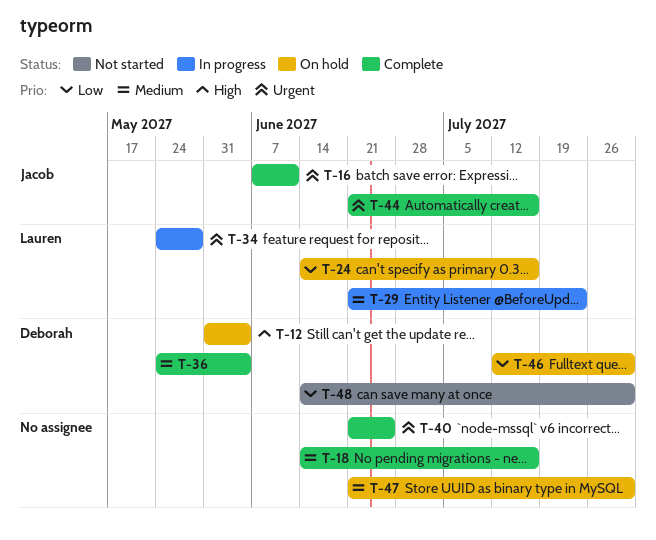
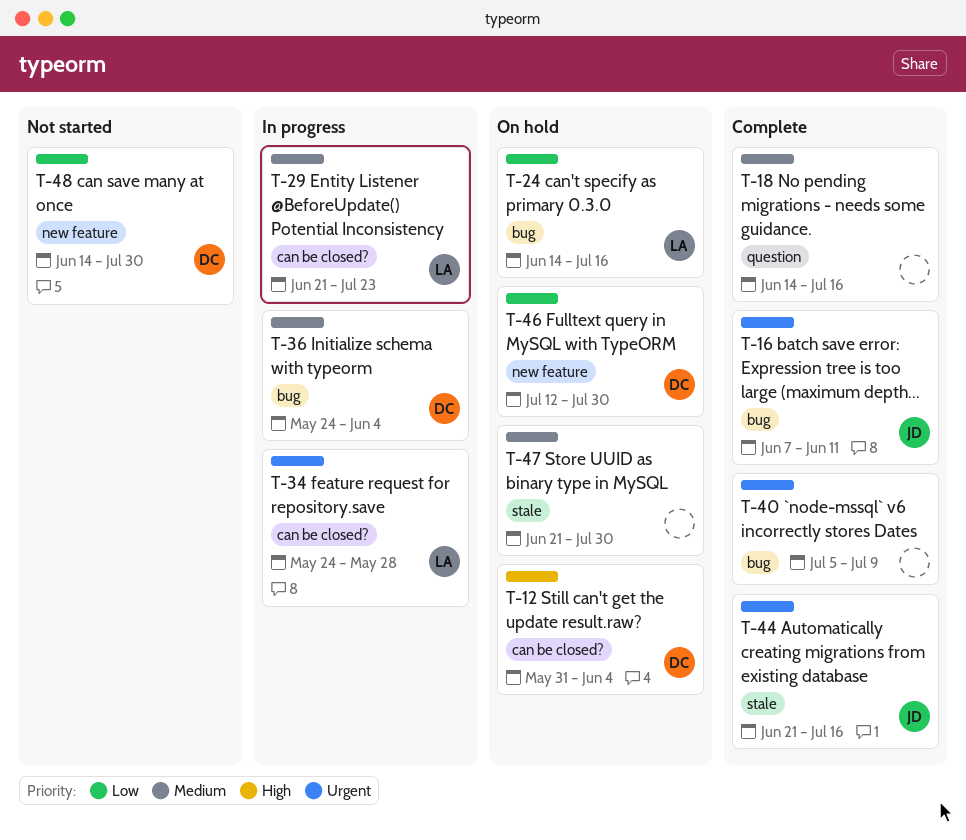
T-36, status: Complete -> In progress
T-40, start: Jun 21 -> Jul 5
T-40, due: Jun 25 -> Jul 9

